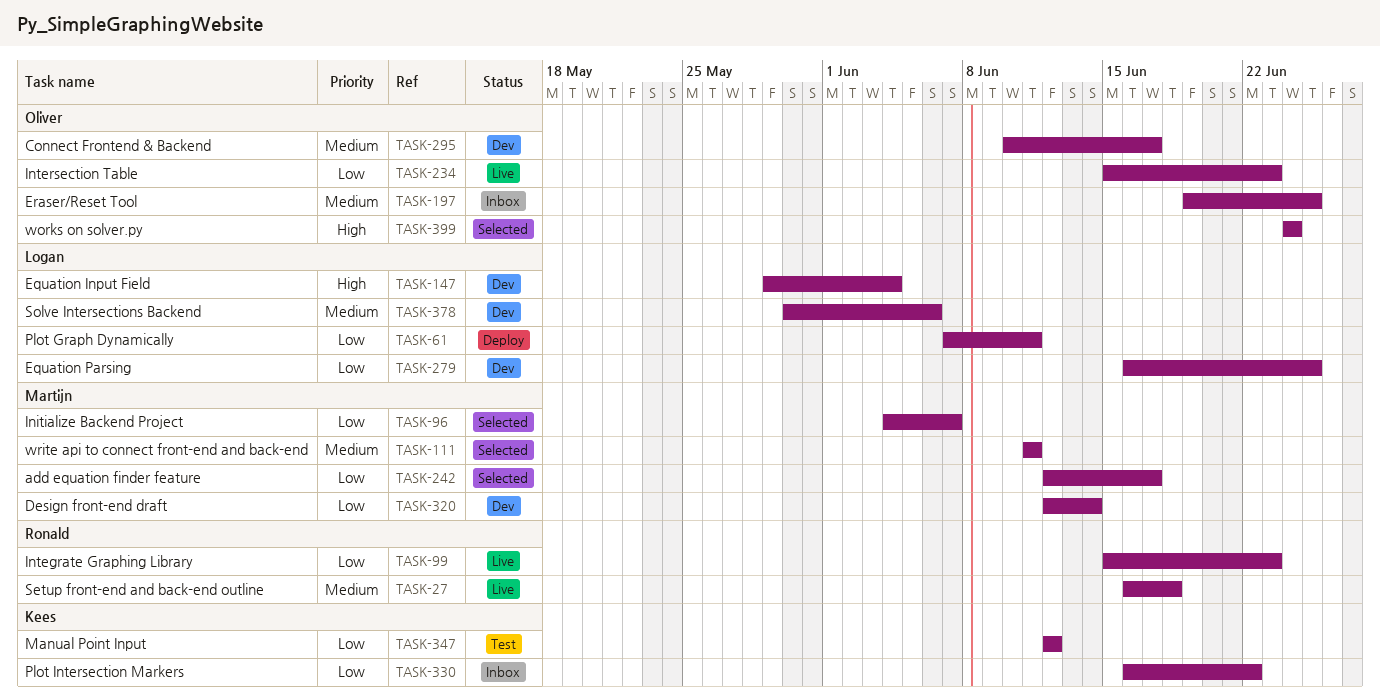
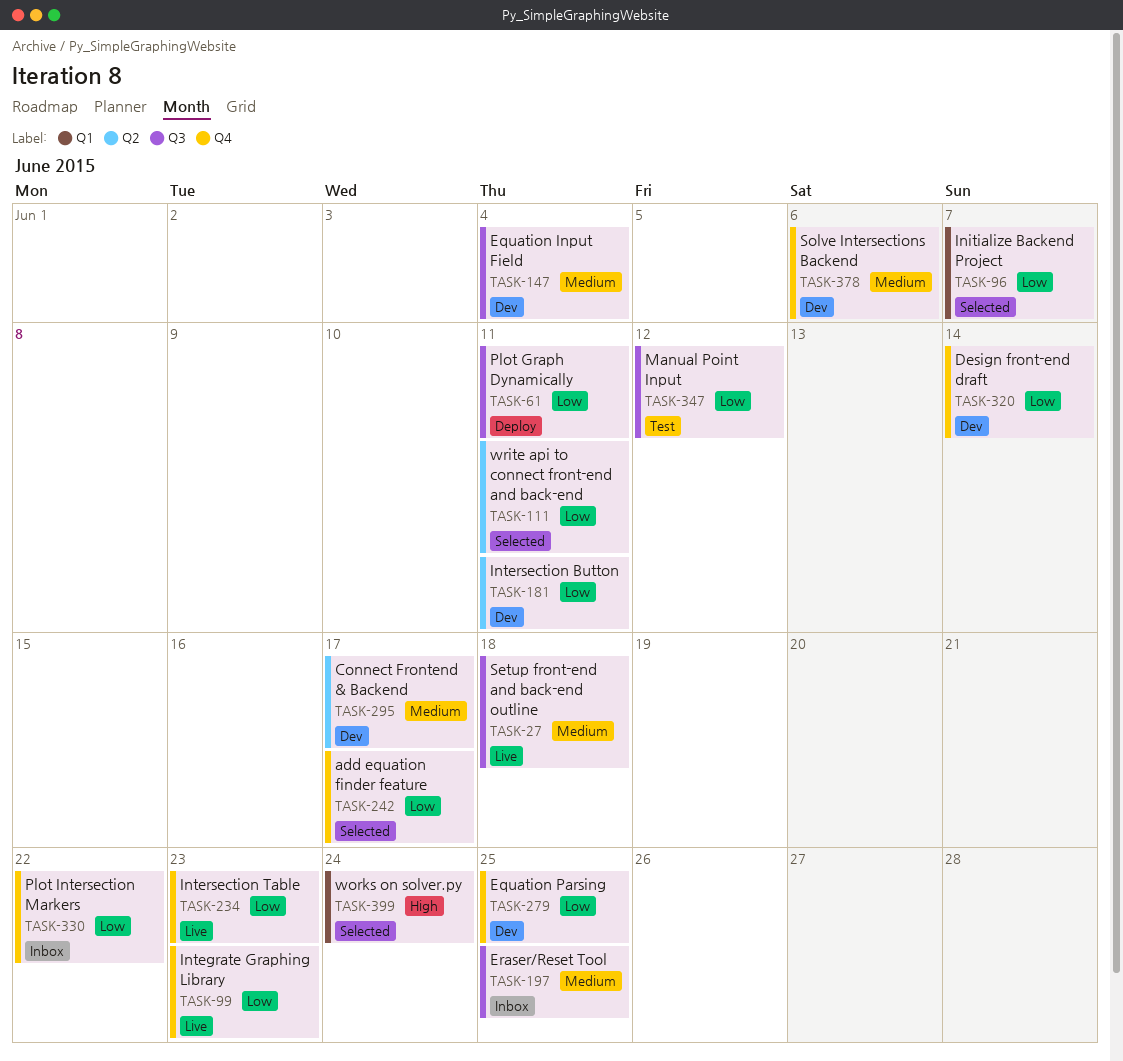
TASK-111, priority: Medium -> Low
TASK-147, priority: High -> Medium
TASK-181: none -> present

